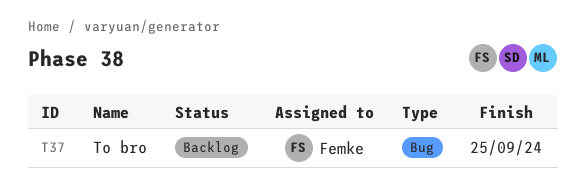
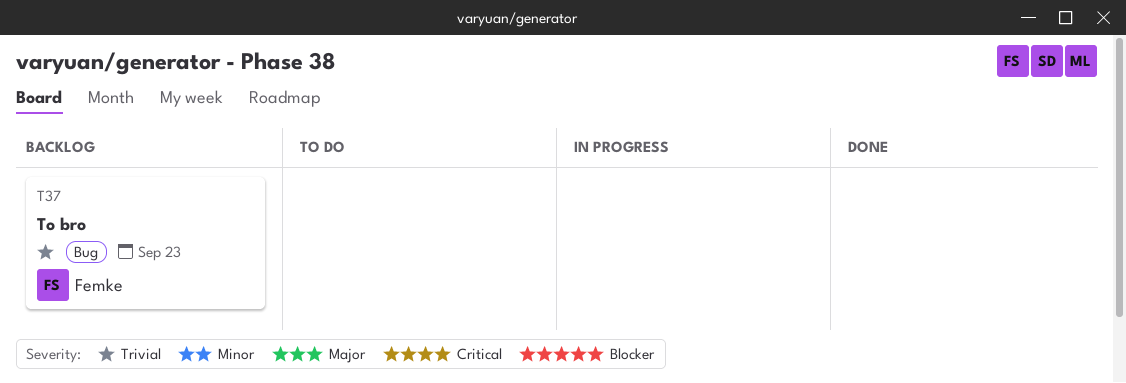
T37, due: Sep 25 -> Sep 23

